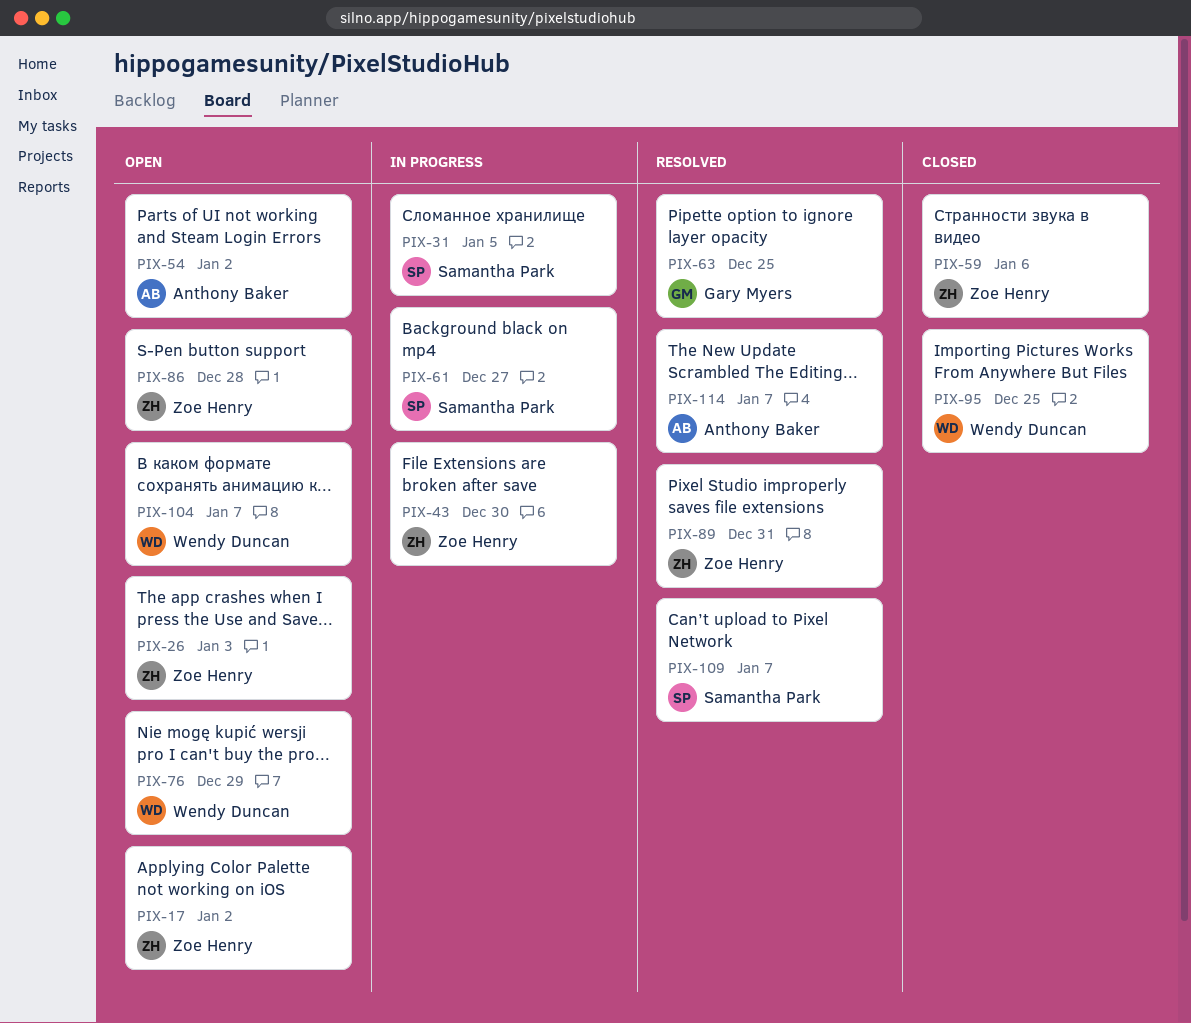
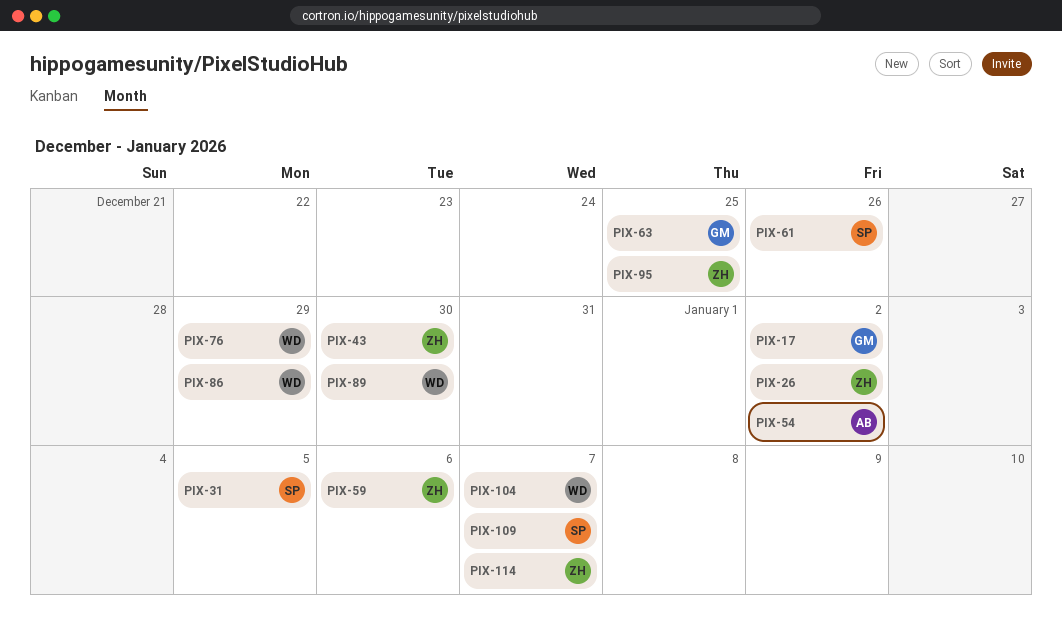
PIX-17, owner: Zoe Henry -> Gary Myers
PIX-26, due: Jan 3 -> Jan 2
PIX-61, due: Dec 27 -> Dec 26
PIX-86, owner: Zoe Henry -> Wendy Duncan
PIX-86, due: Dec 28 -> Dec 29
PIX-89, owner: Zoe Henry -> Wendy Duncan
PIX-89, due: Dec 31 -> Dec 30
PIX-95, owner: Wendy Duncan -> Zoe Henry
PIX-114, owner: Anthony Baker -> Zoe Henry

